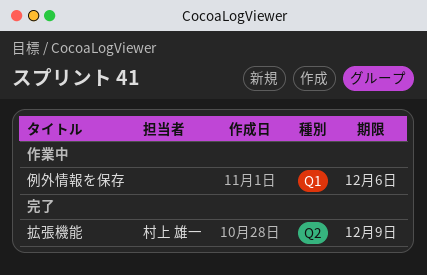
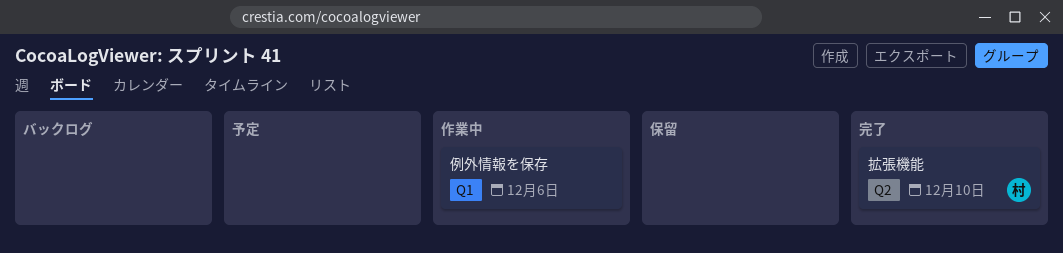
拡張機能, due: Dec 9 -> Dec 10

